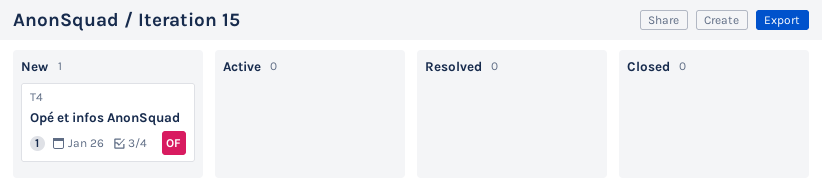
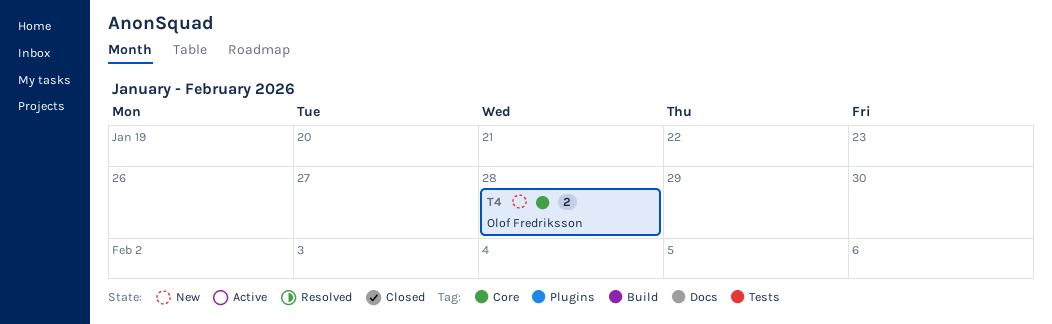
T4, estimate: 1 -> 2
T4, due: Jan 26 -> Jan 28

